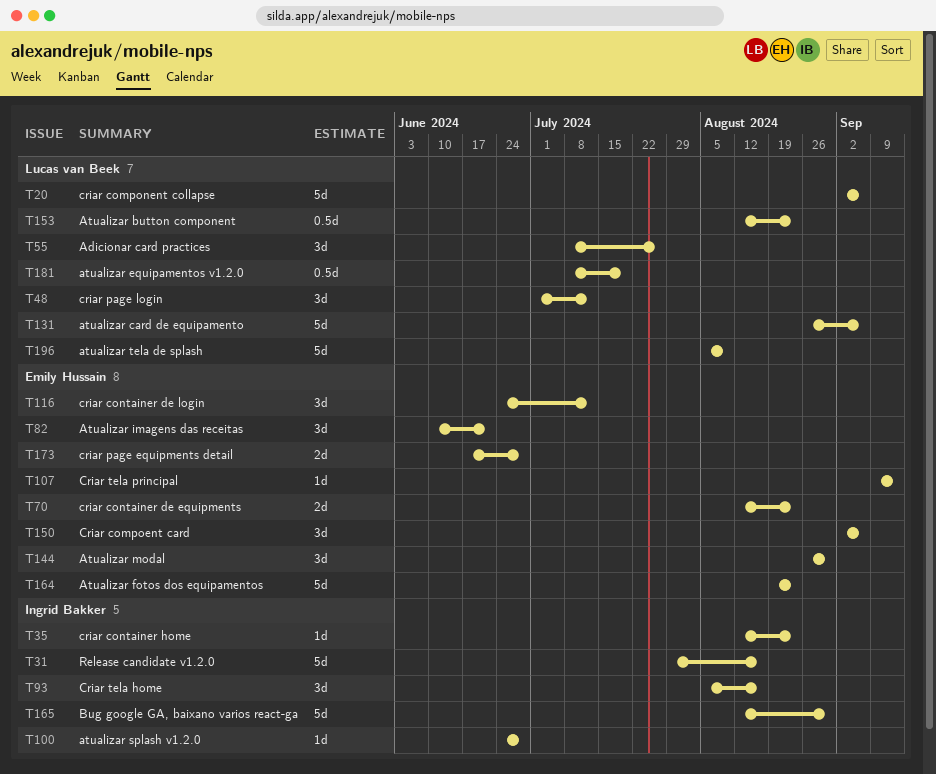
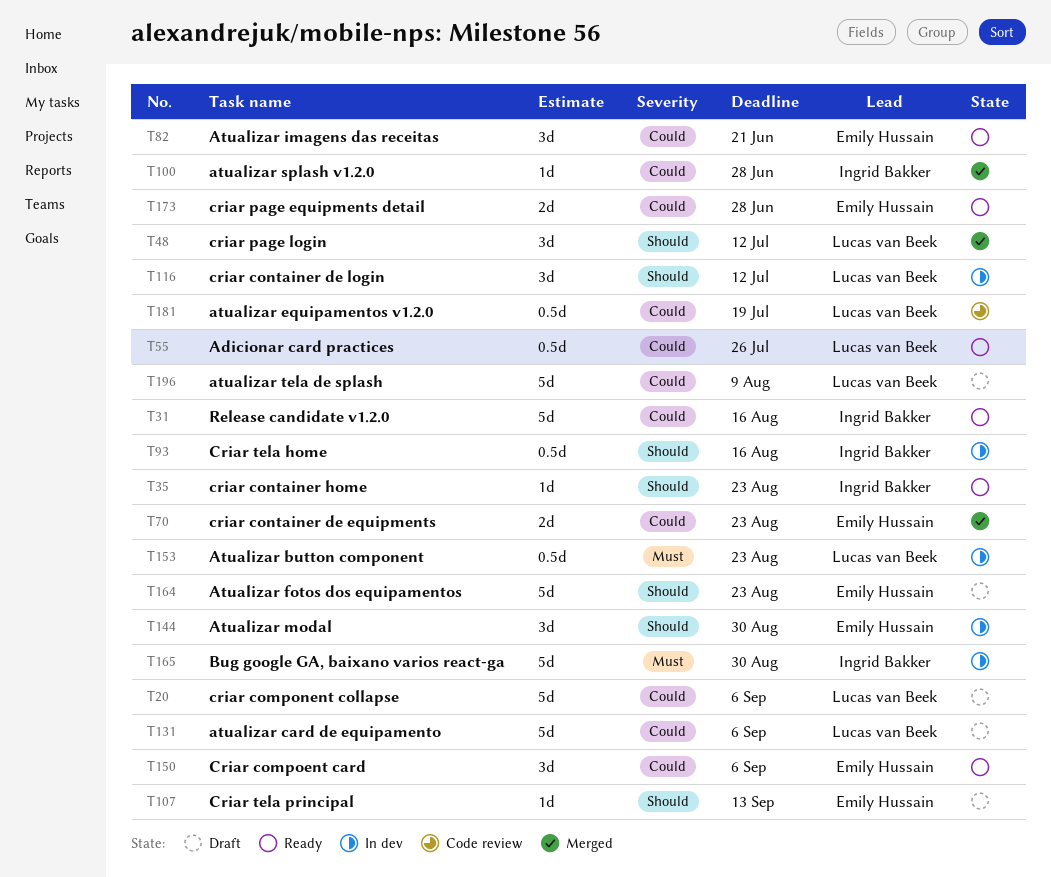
T55, estimate: 3d -> 0.5d
T93, estimate: 3d -> 0.5d
T116, owner: Emily Hussain -> Lucas van Beek

